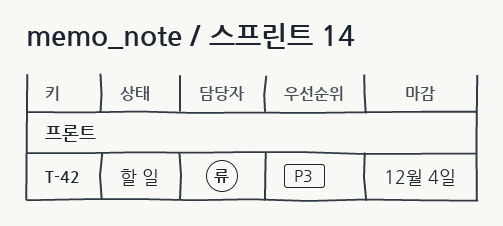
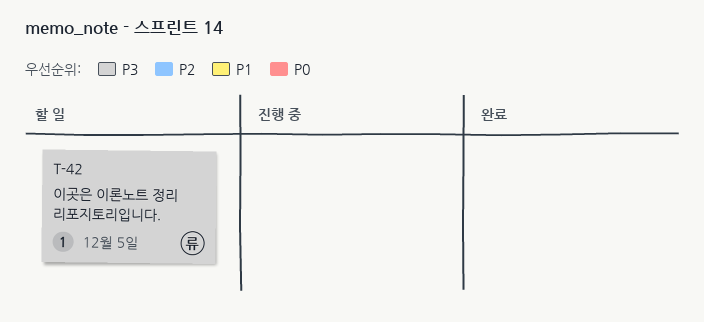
T-42, due: Dec 4 -> Dec 5

